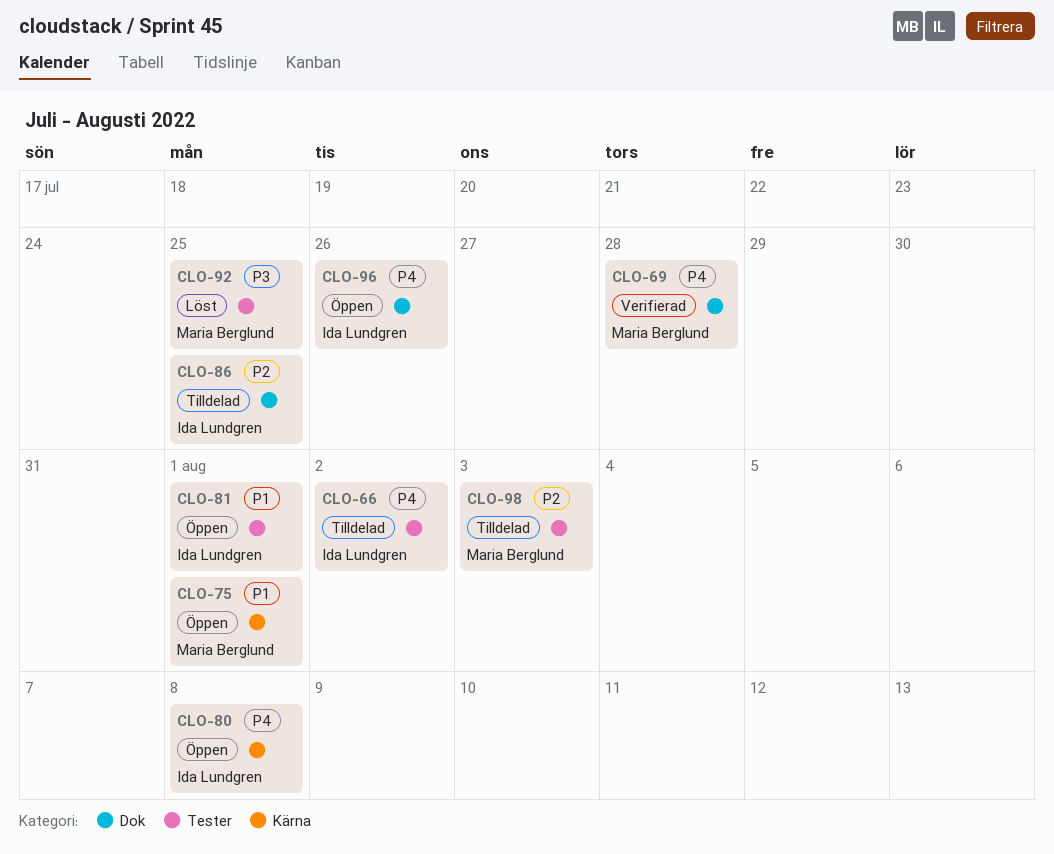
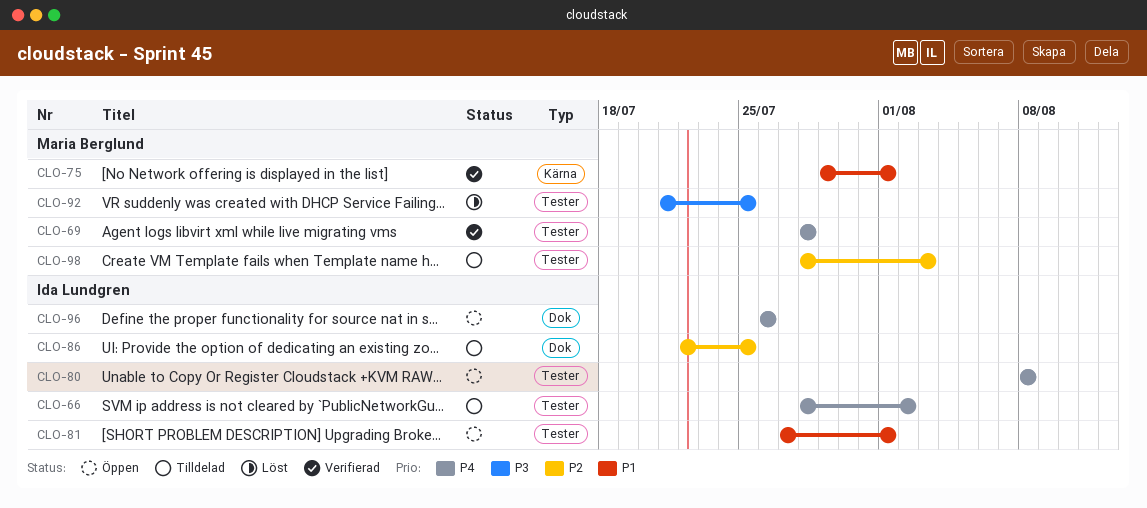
CLO-69, label: Dok -> Tester
CLO-75, status: Öppen -> Verifierad
CLO-80, label: Kärna -> Tester

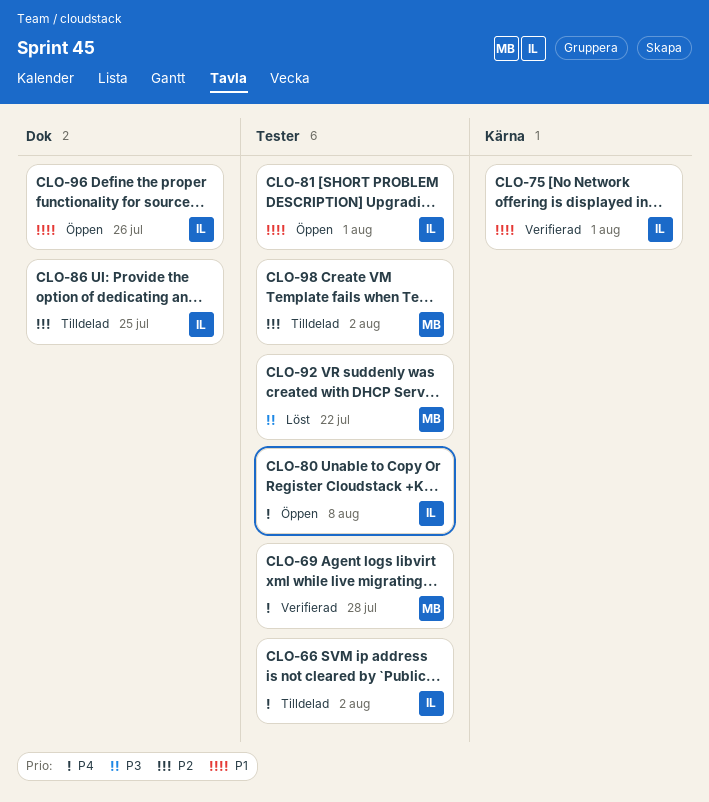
CLO-75, owner: Maria Berglund -> Ida Lundgren
CLO-92, due: Jul 25 -> Jul 22
CLO-96, priority: P4 -> P1
CLO-98, due: Aug 3 -> Aug 2

